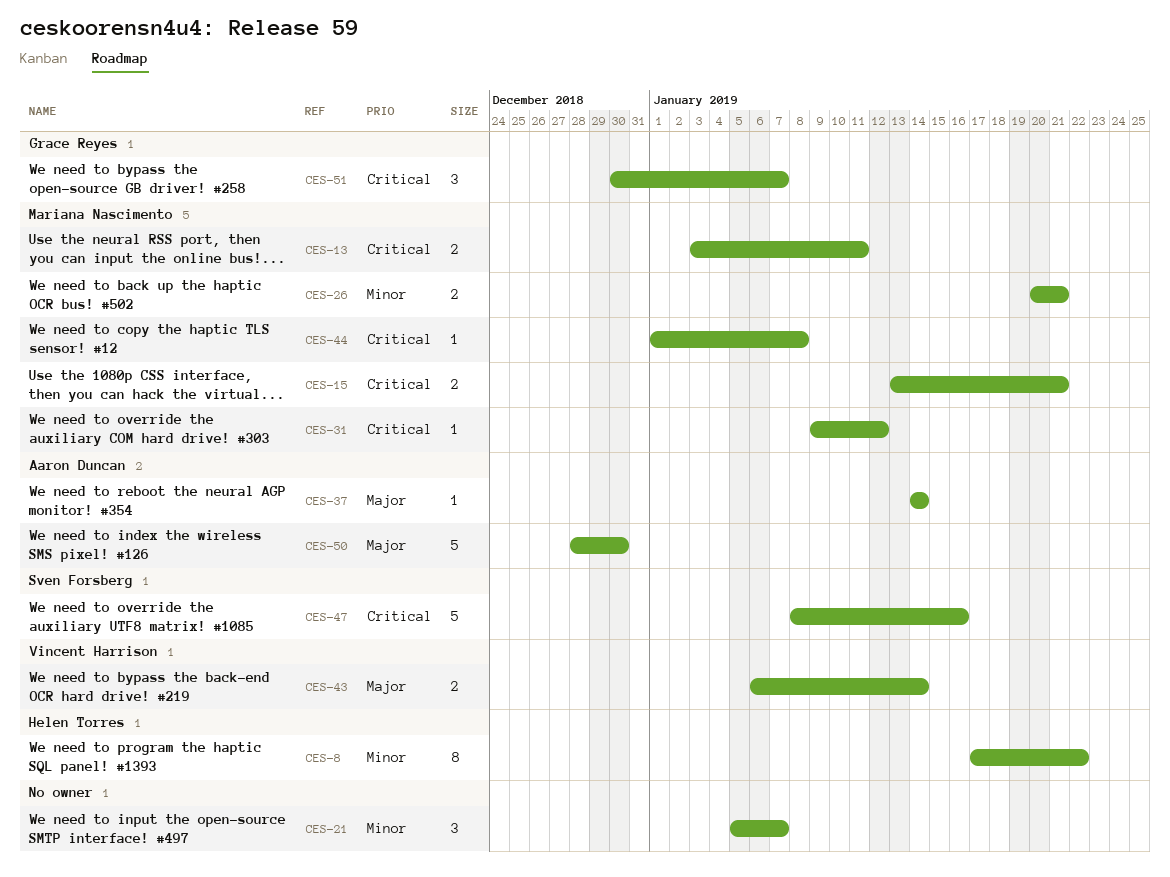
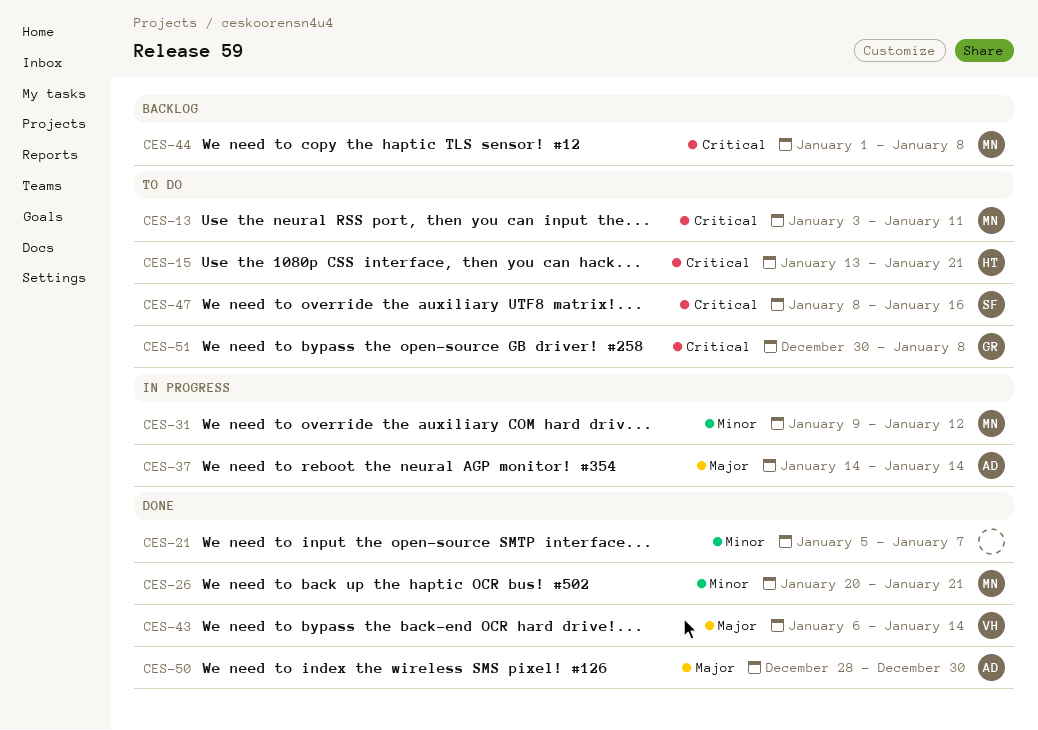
CES-8: present -> none
CES-15, owner: Mariana Nascimento -> Helen Torres
CES-31, priority: Critical -> Minor
CES-51, due: Jan 7 -> Jan 8

